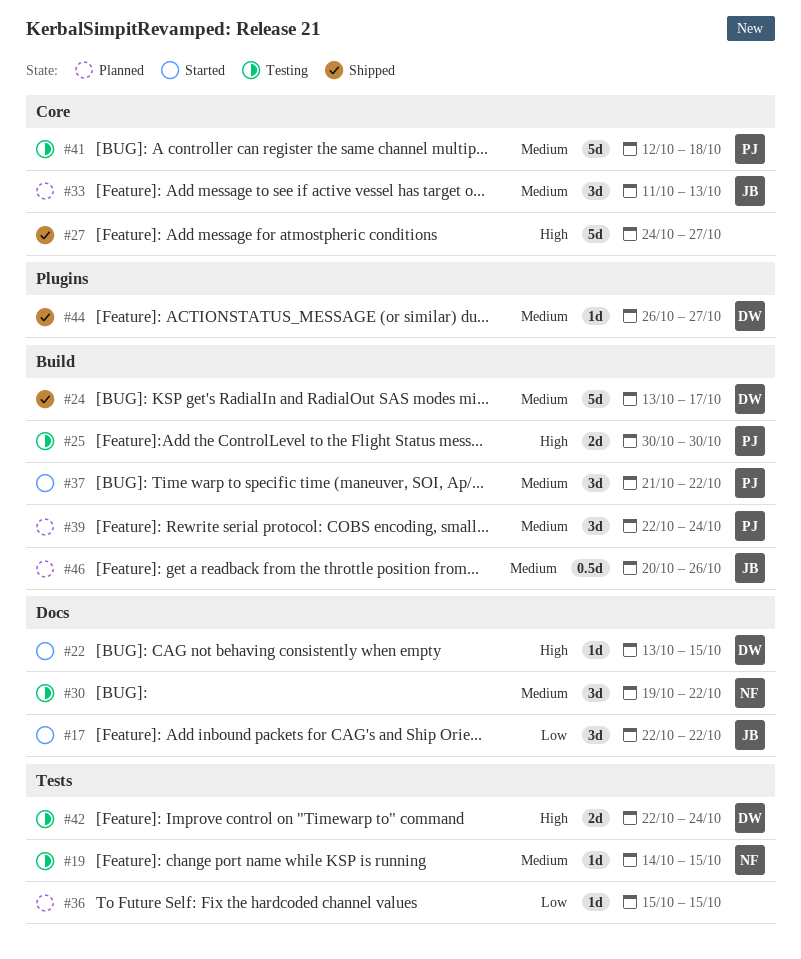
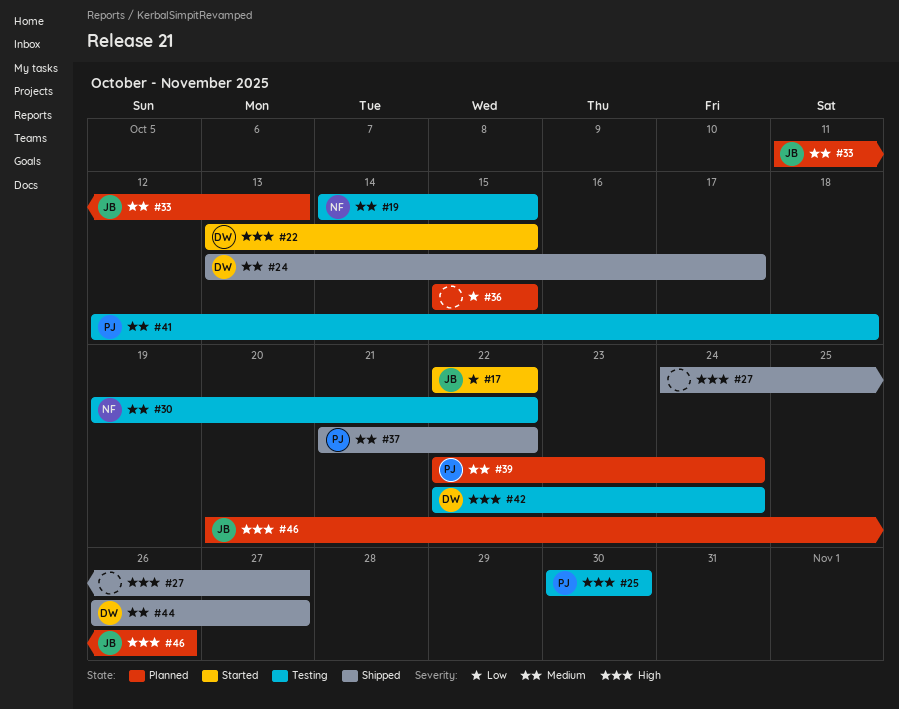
#37, status: Started -> Shipped
#46, priority: Medium -> High

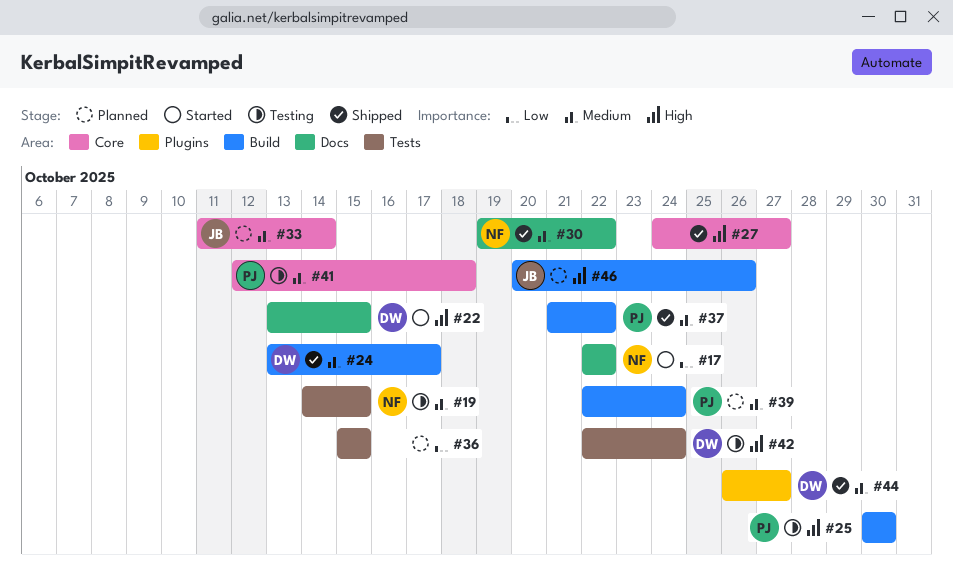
#17, owner: JB -> NF
#30, status: Testing -> Shipped
#33, due: Oct 13 -> Oct 14

